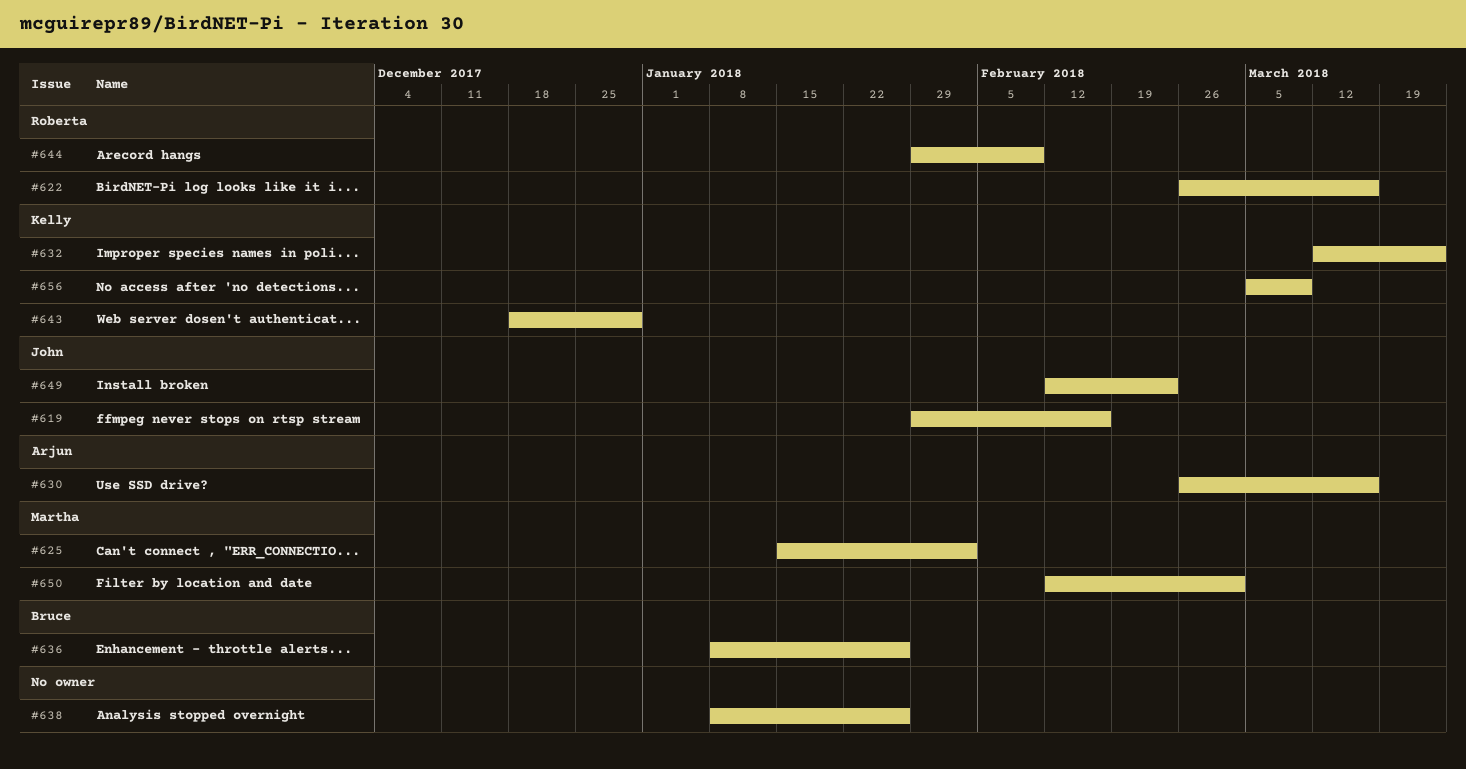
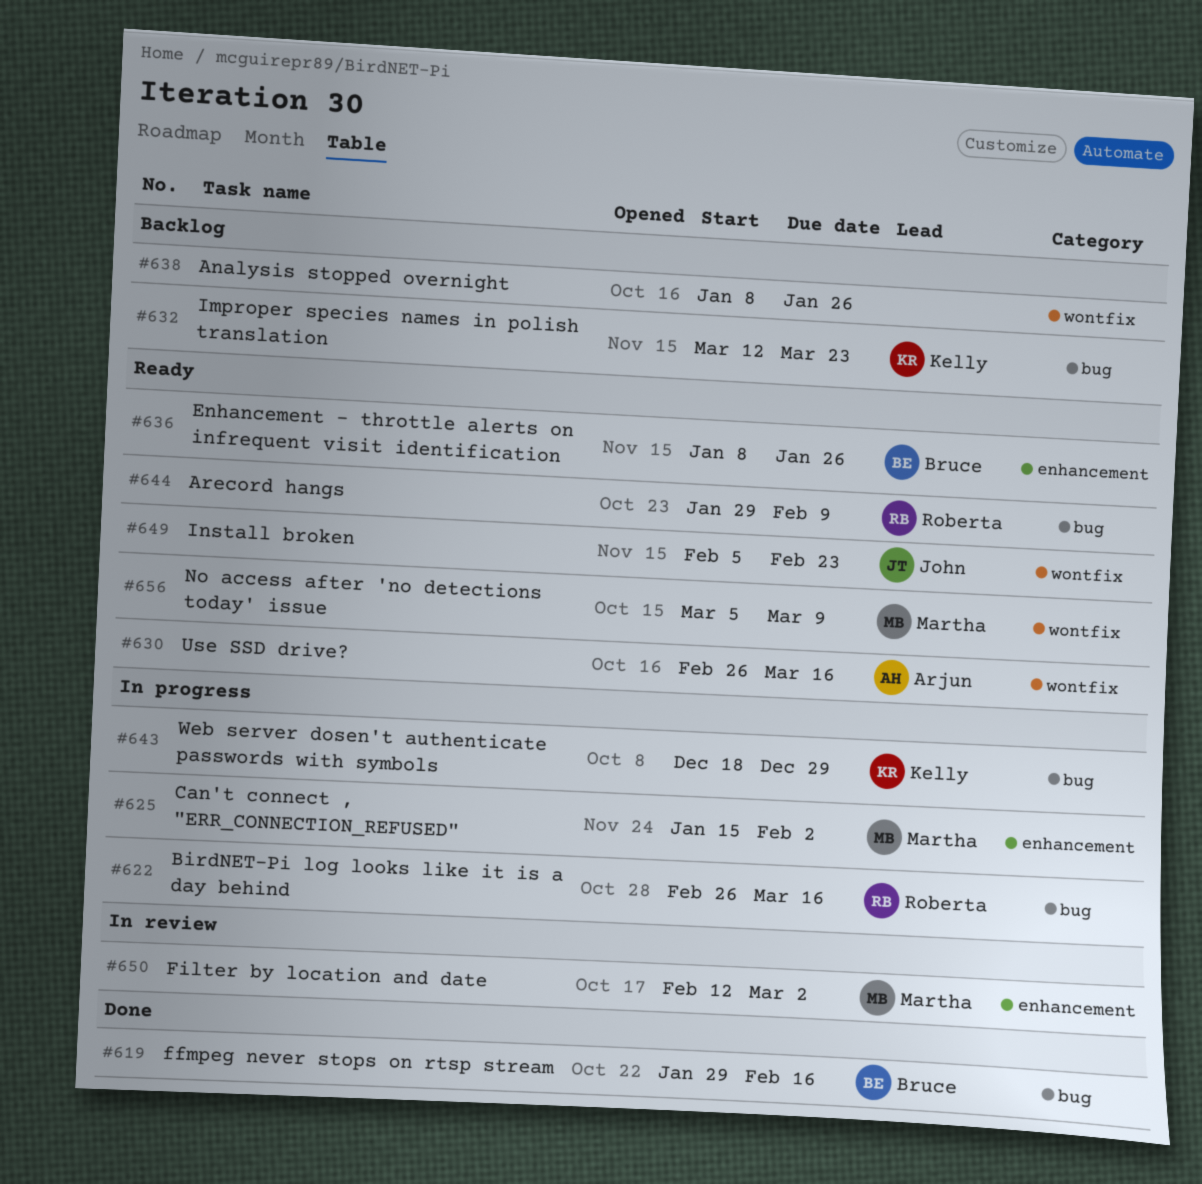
#619, owner: John -> Bruce
#649, start: Feb 12 -> Feb 5
#656, owner: Kelly -> Martha

